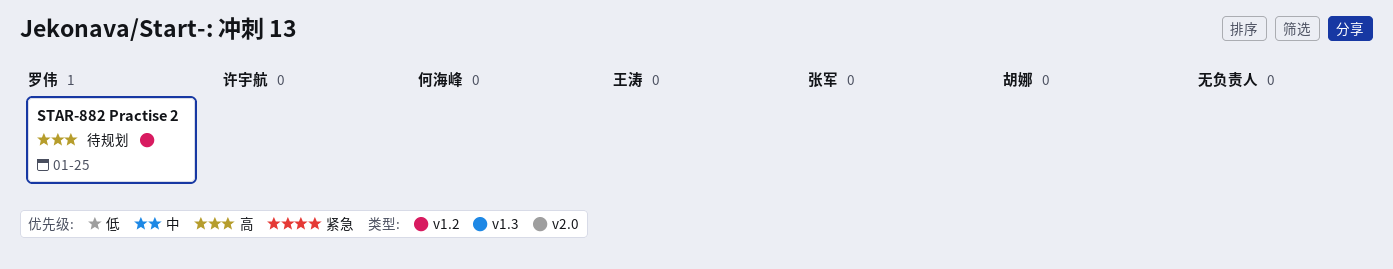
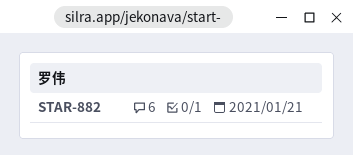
STAR-882, due: Jan 25 -> Jan 21

